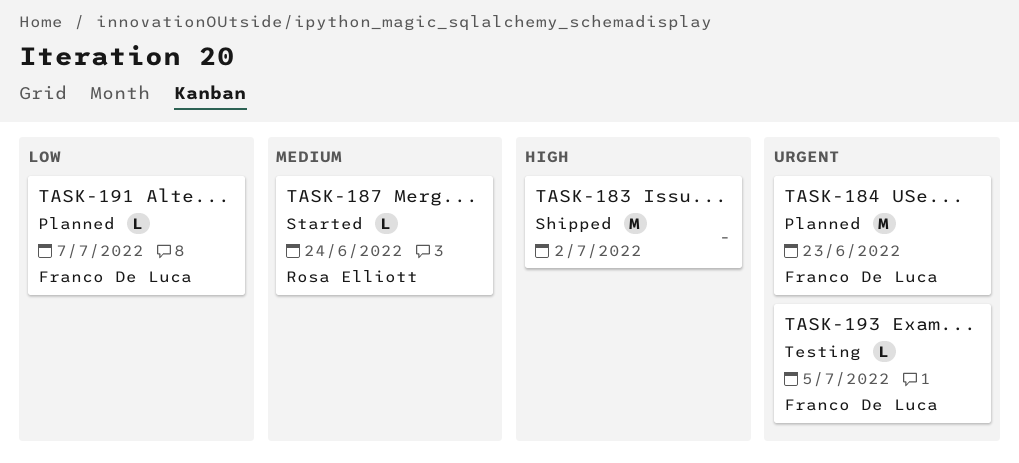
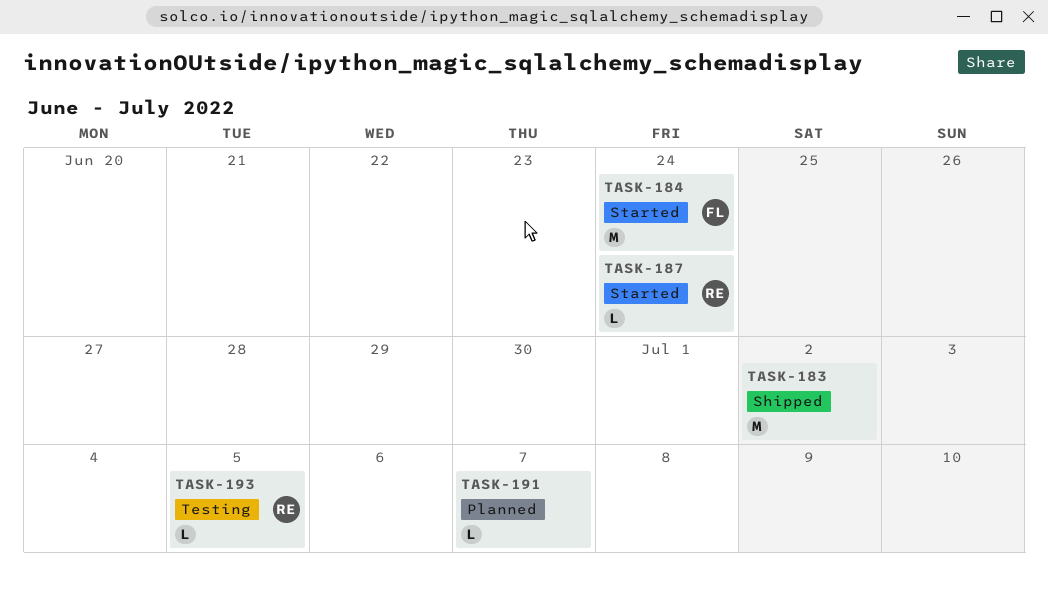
TASK-184, status: Planned -> Started
TASK-184, due: Jun 23 -> Jun 24
TASK-191, owner: Franco De Luca -> none
TASK-193, owner: Franco De Luca -> Rosa Elliott

